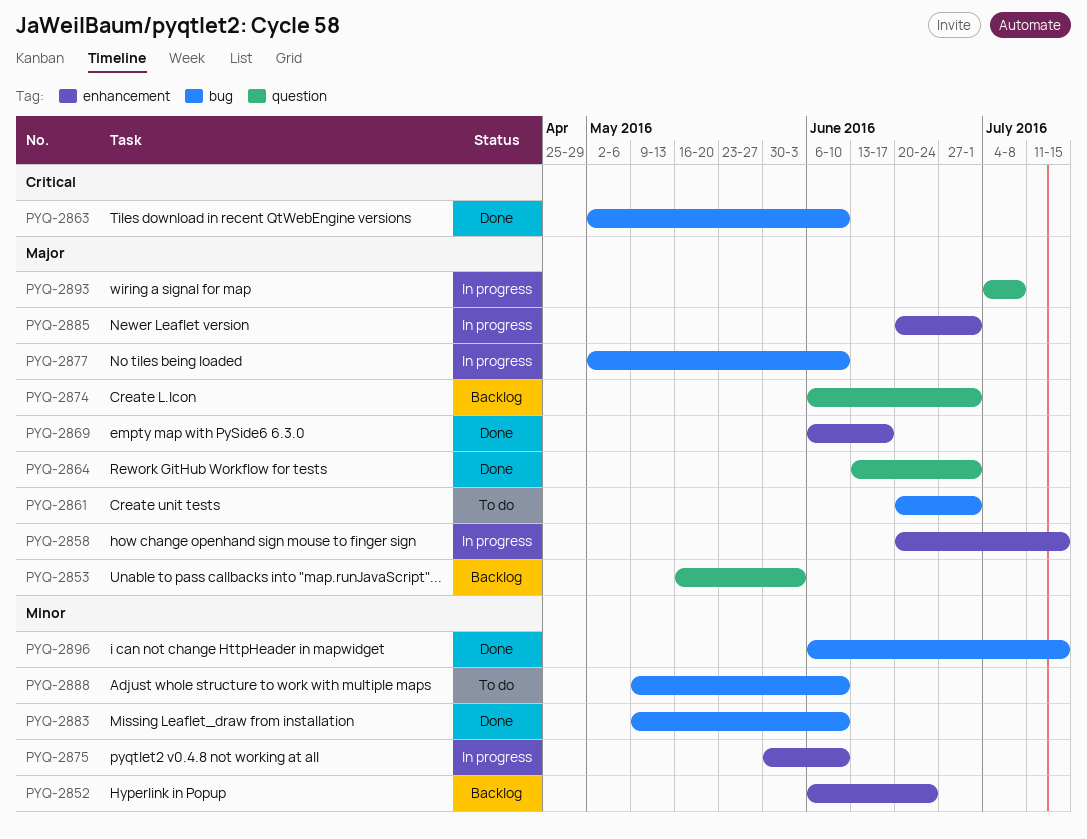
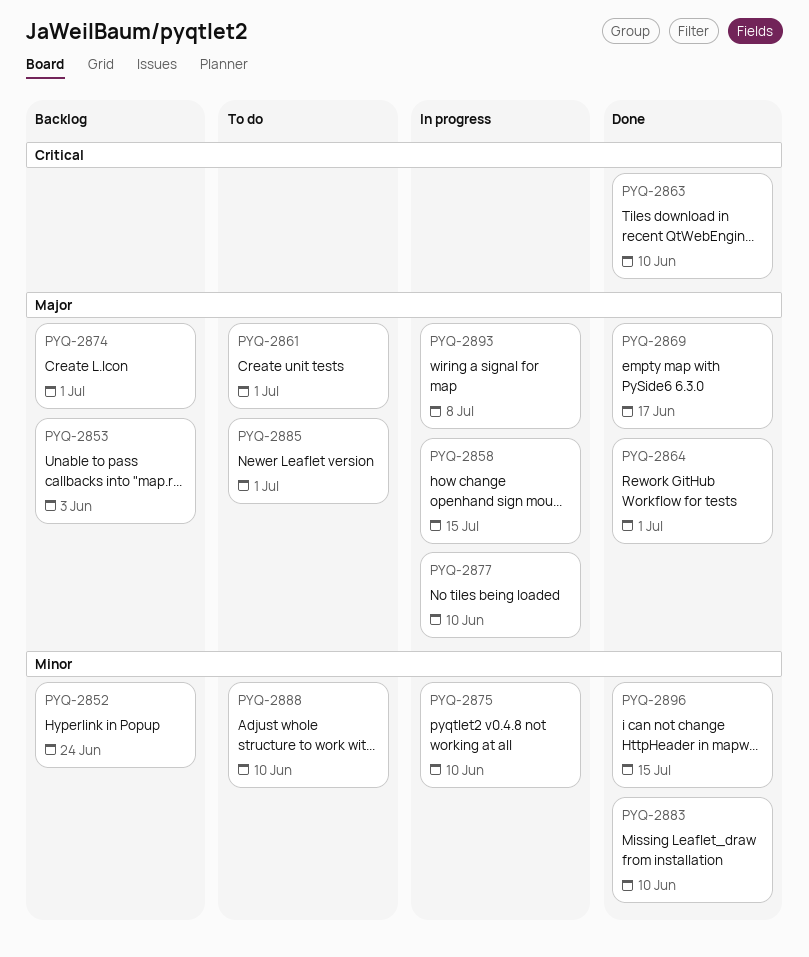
PYQ-2885, status: In progress -> To do

